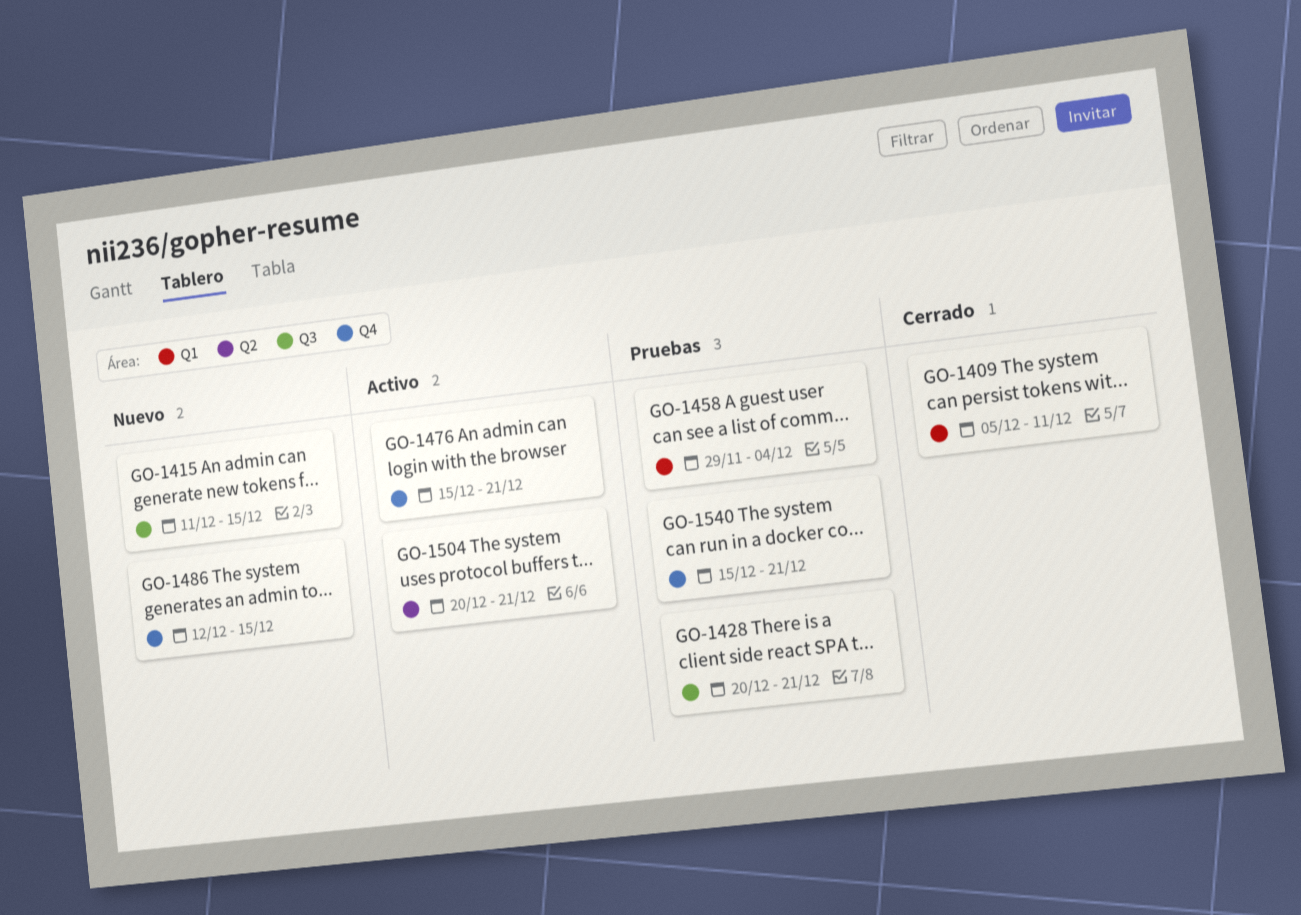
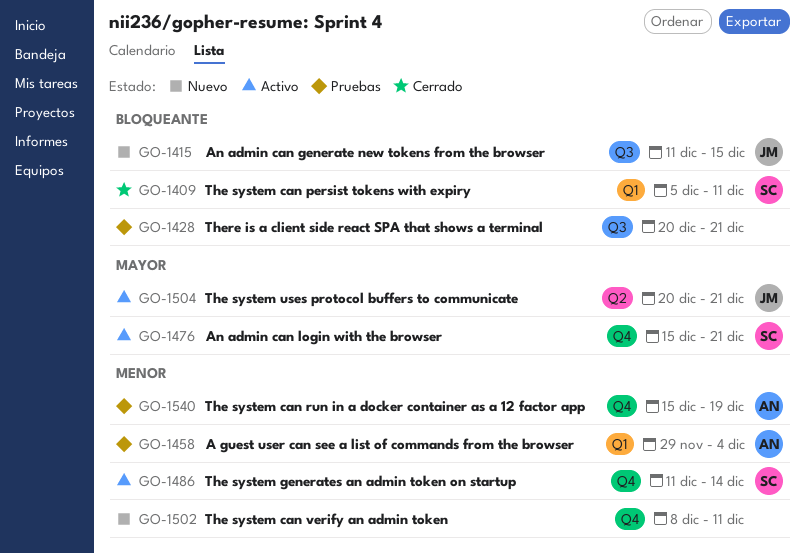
GO-1486, status: Nuevo -> Activo
GO-1486, start: Dec 12 -> Dec 11
GO-1486, due: Dec 15 -> Dec 14
GO-1502: none -> present
GO-1540, due: Dec 21 -> Dec 19

